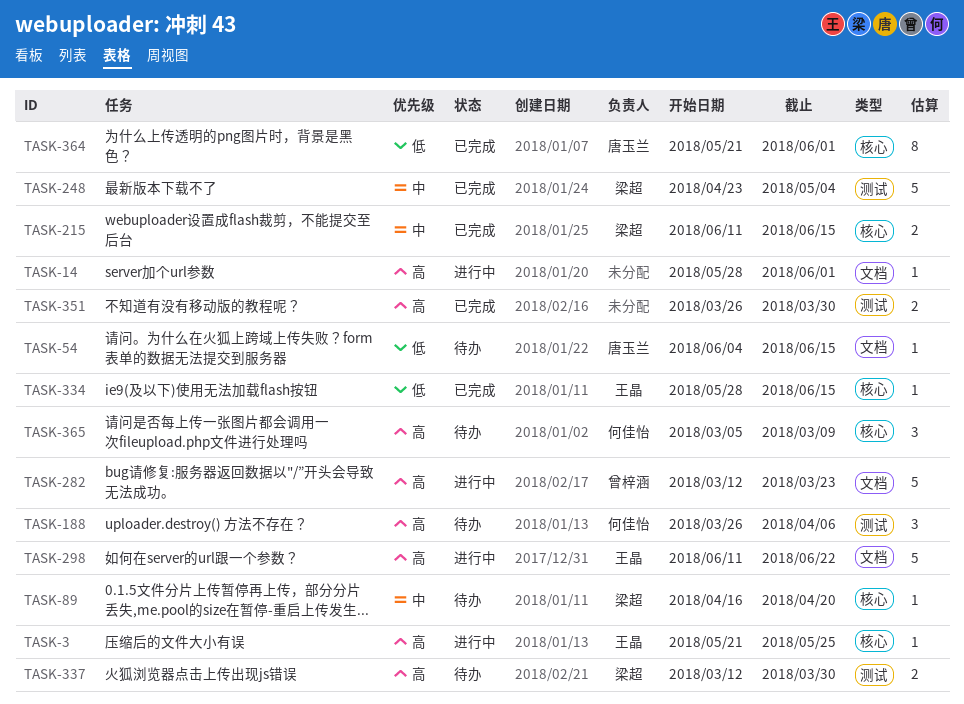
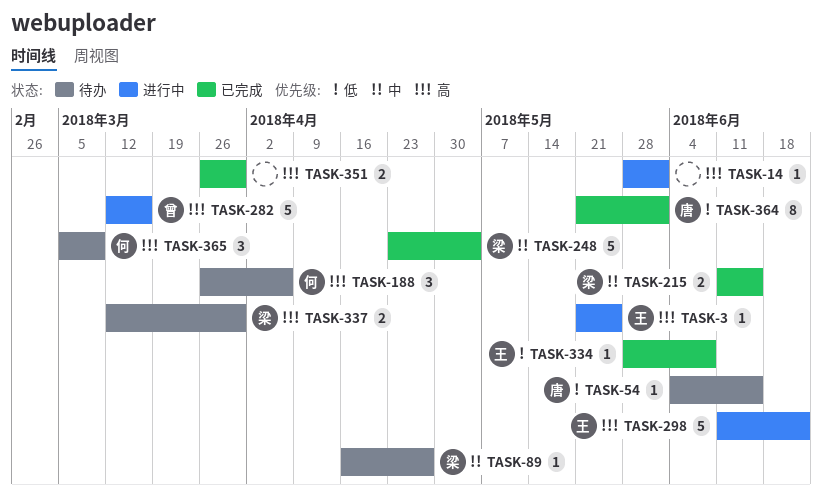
TASK-89, due: Apr 20 -> Apr 27
TASK-282, due: Mar 23 -> Mar 16
TASK-334, due: Jun 15 -> Jun 8

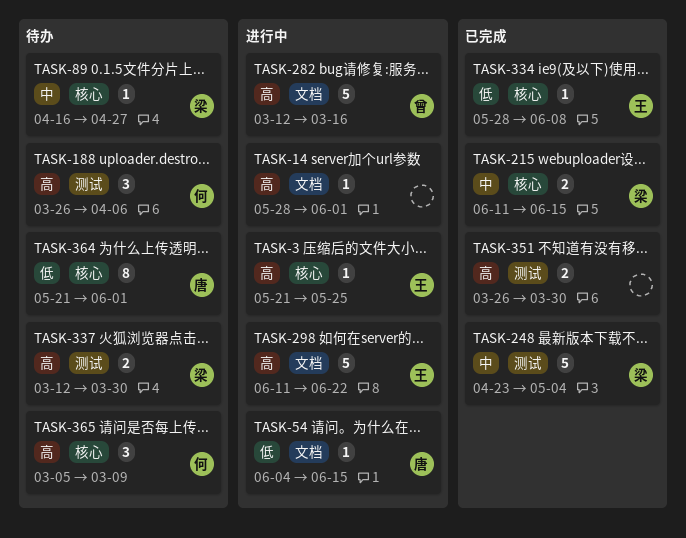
TASK-54, status: 待办 -> 进行中
TASK-364, status: 已完成 -> 待办

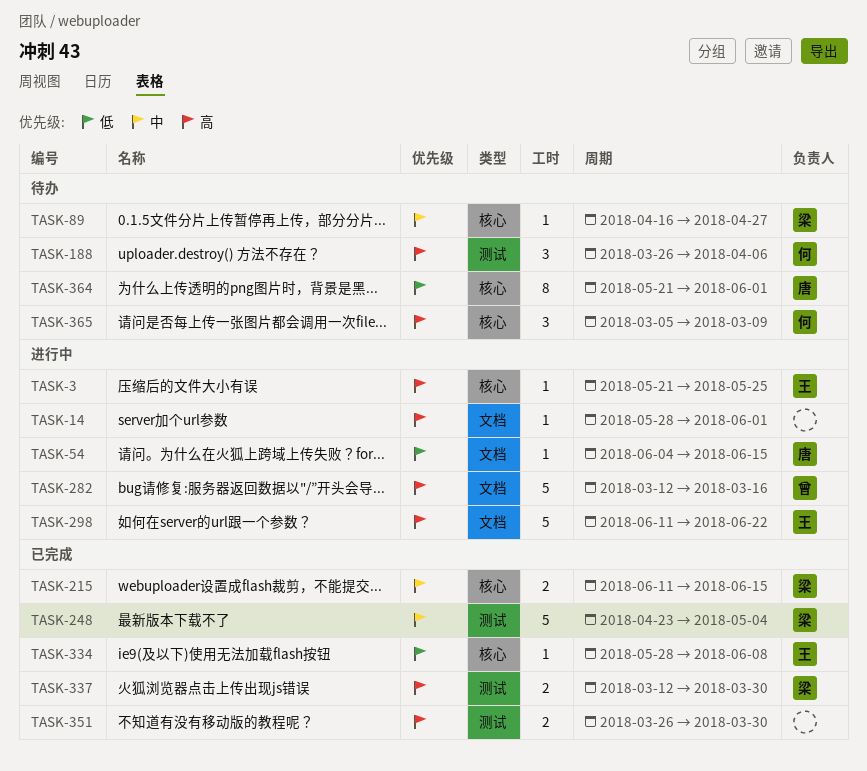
TASK-337, status: 待办 -> 已完成

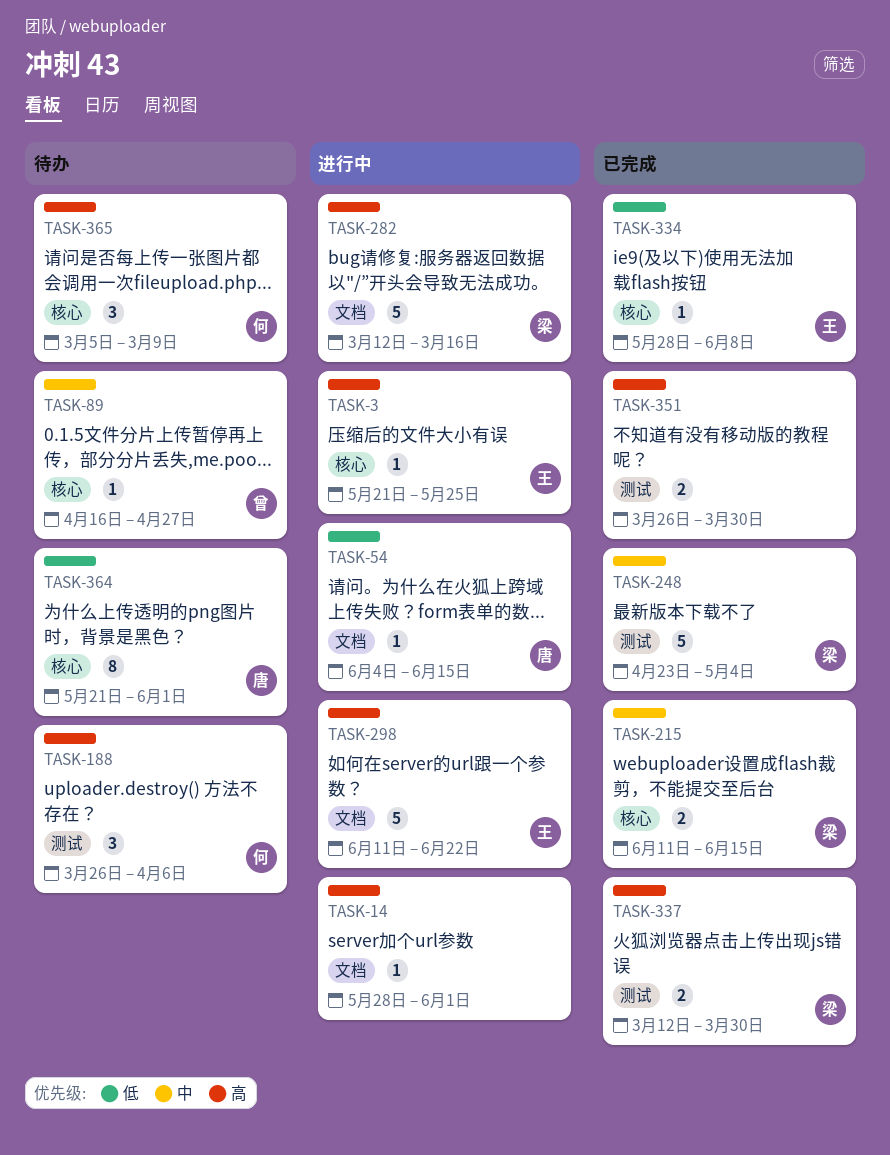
TASK-89, owner: 梁 -> 曾
TASK-282, owner: 曾 -> 梁

